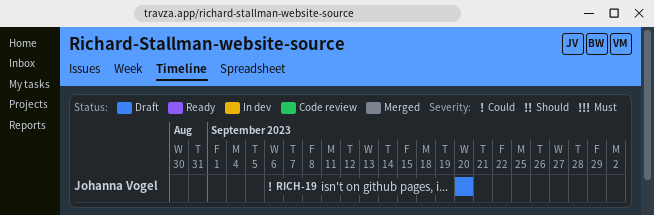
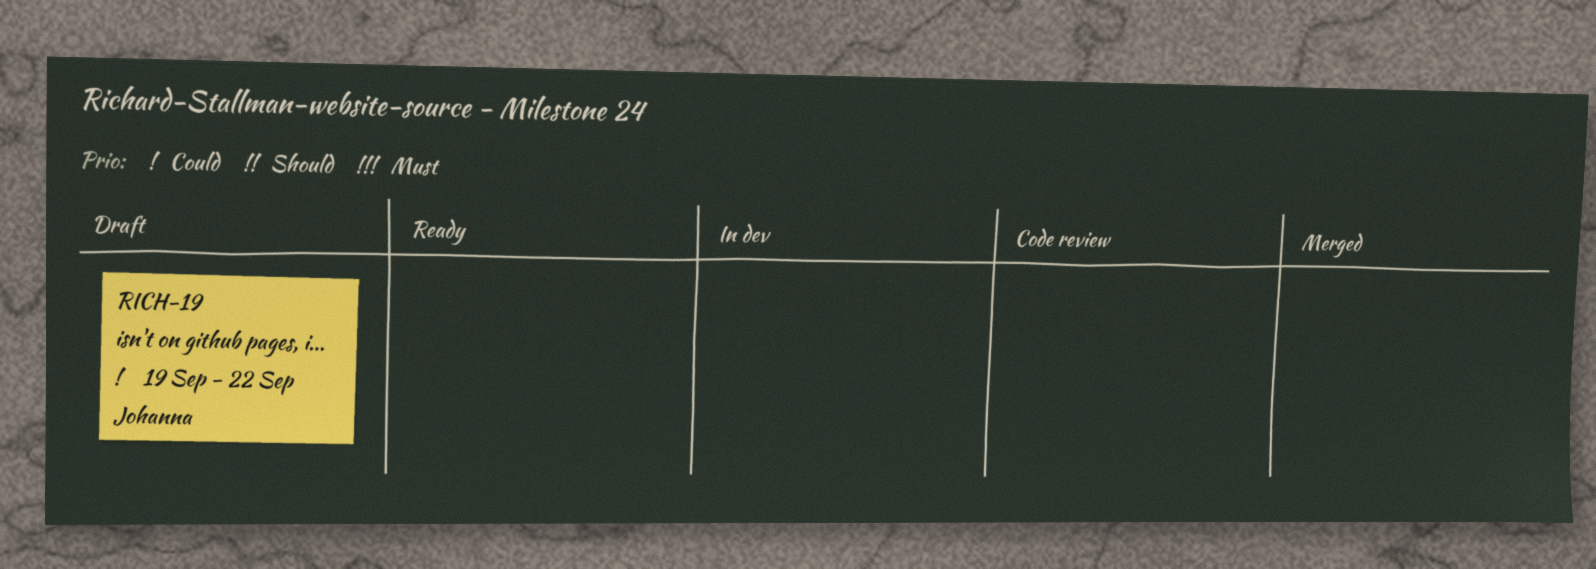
RICH-19, start: Sep 20 -> Sep 19
RICH-19, due: Sep 20 -> Sep 22

